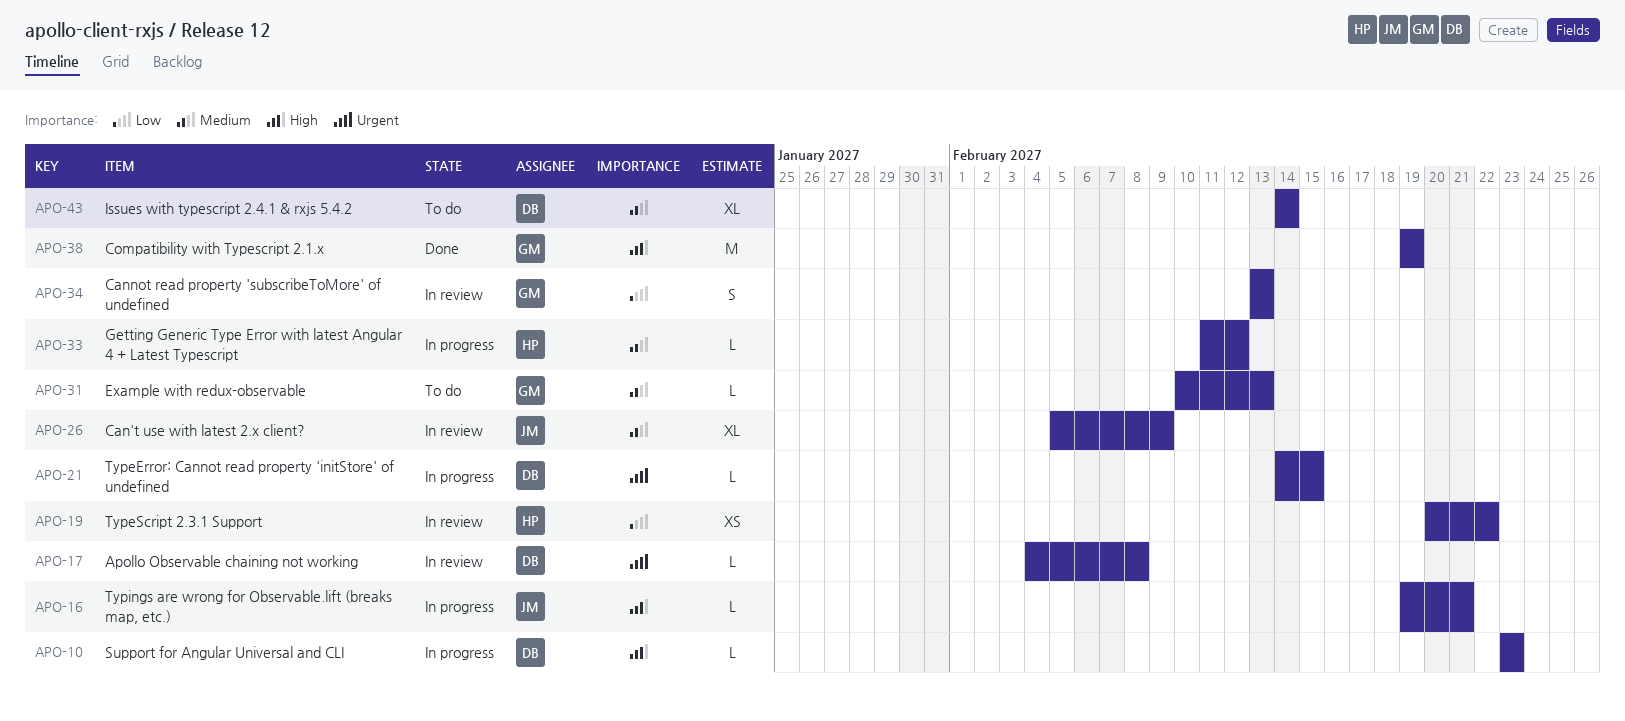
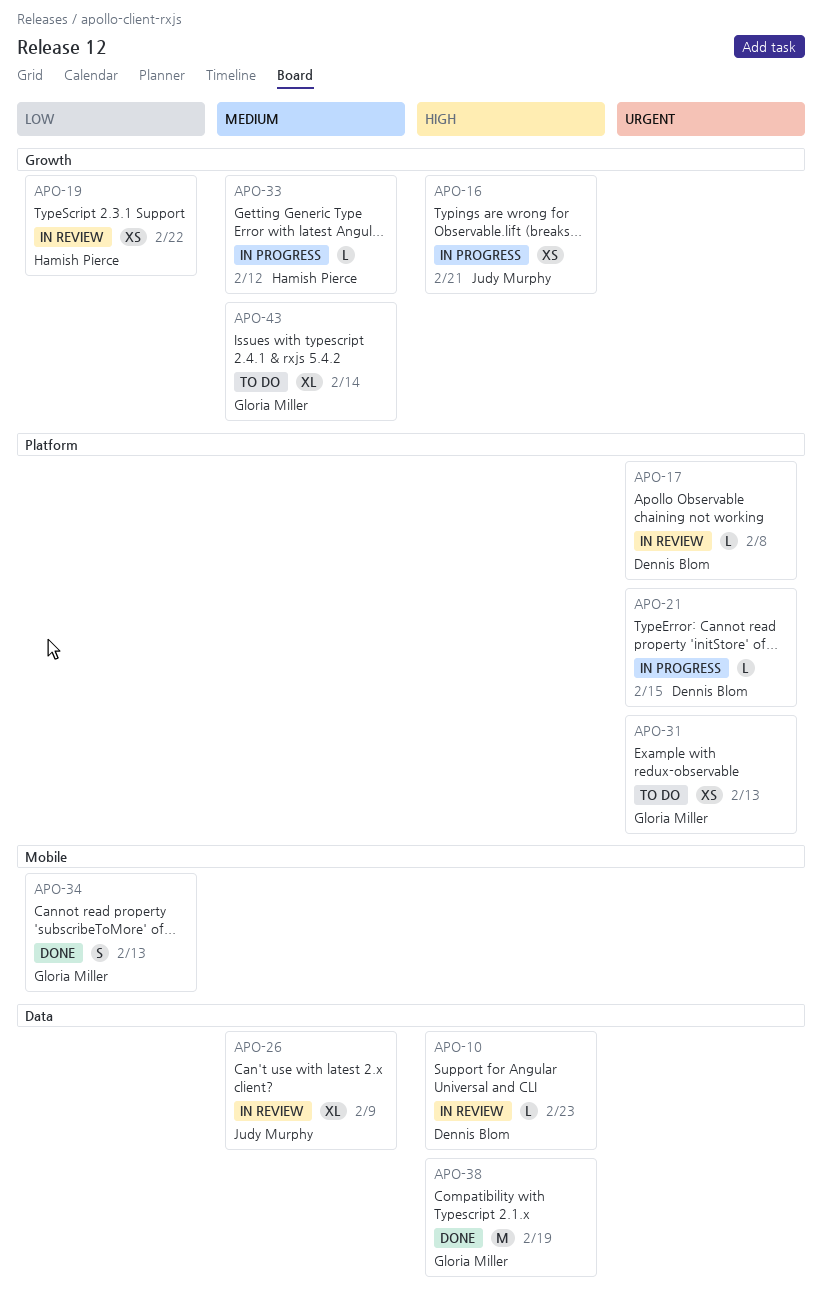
APO-10, status: In progress -> In review
APO-16, estimate: L -> XS
APO-31, priority: Medium -> Urgent
APO-31, estimate: L -> XS
APO-34, status: In review -> Done
APO-43, owner: Dennis Blom -> Gloria Miller

